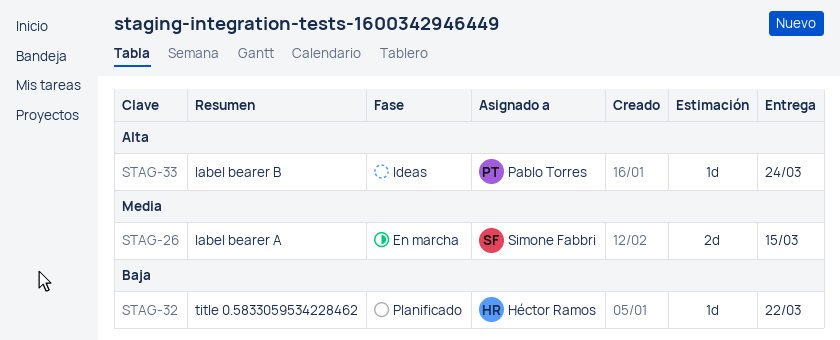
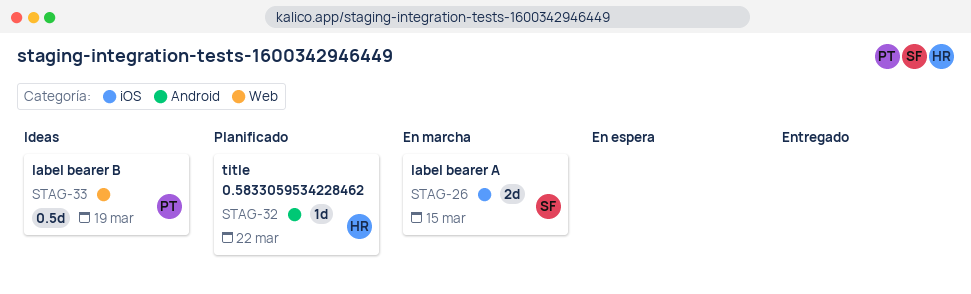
STAG-33, estimate: 1d -> 0.5d
STAG-33, due: Mar 24 -> Mar 19

